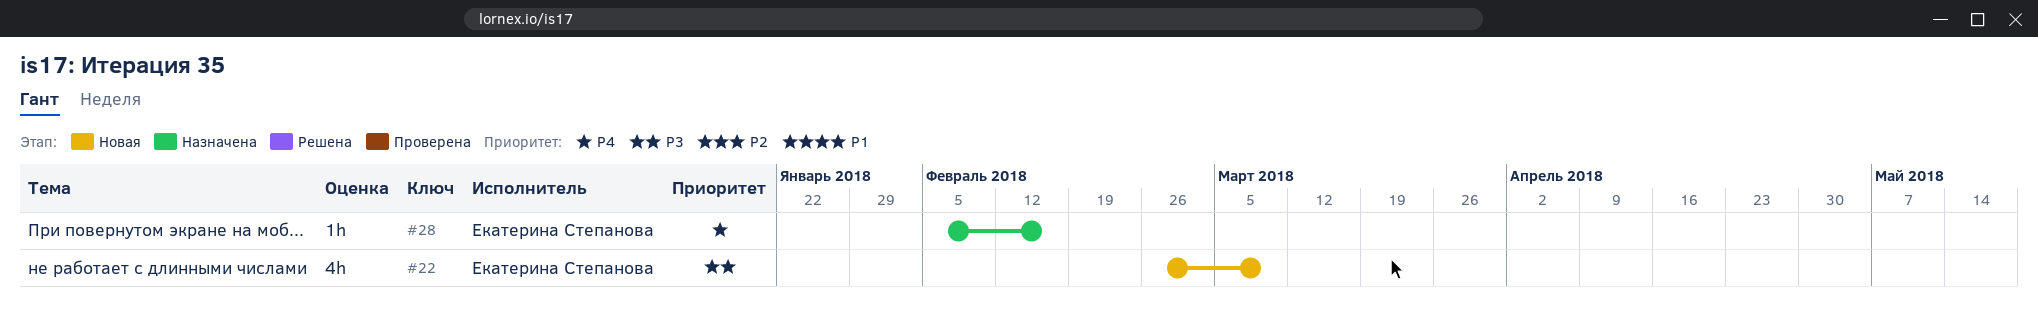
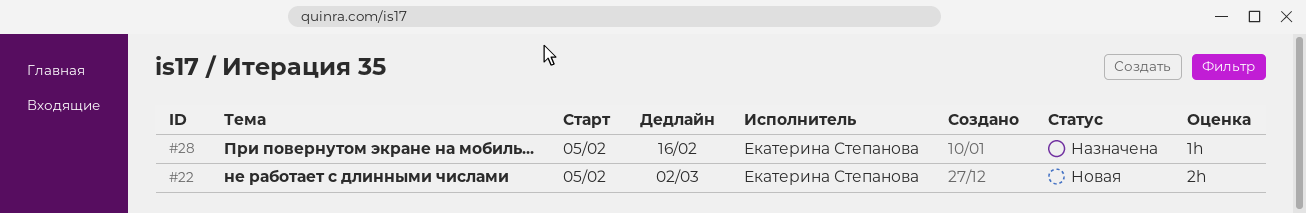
#22, estimate: 4h -> 2h
#22, start: Feb 26 -> Feb 5
#22, due: Mar 9 -> Mar 2

